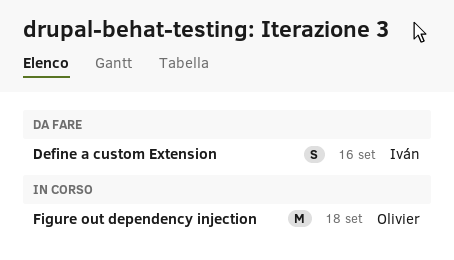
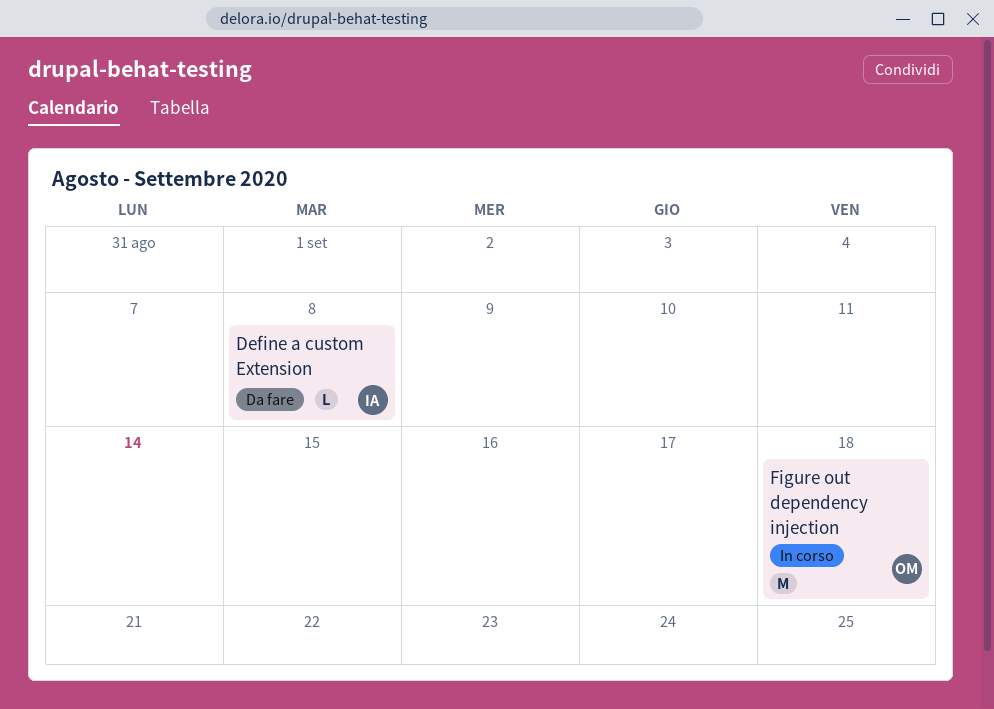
Define a custom Extension, estimate: S -> L
Define a custom Extension, due: Sep 16 -> Sep 8

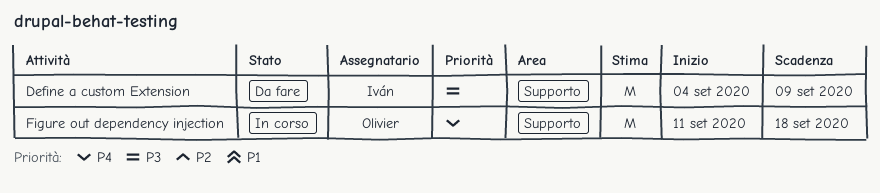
Define a custom Extension, estimate: L -> M
Define a custom Extension, due: Sep 8 -> Sep 9

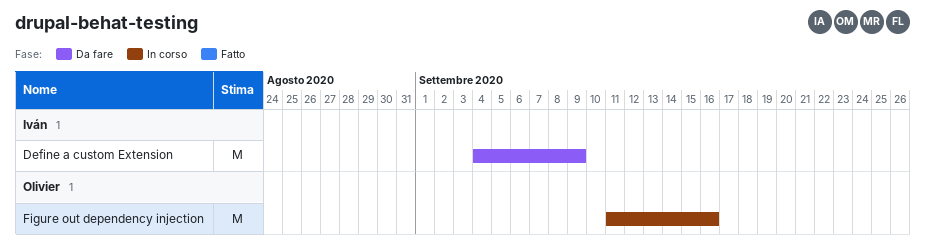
Figure out dependency injection, due: Sep 18 -> Sep 16

